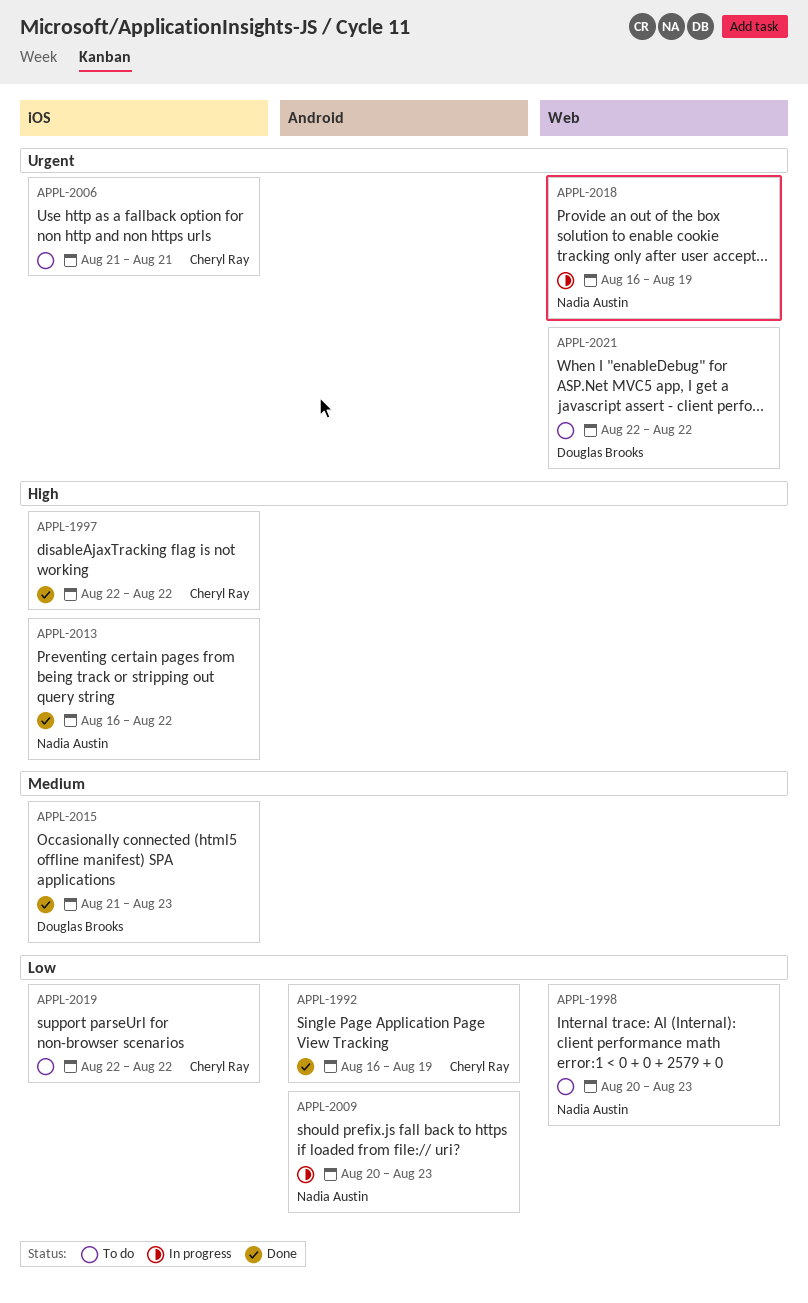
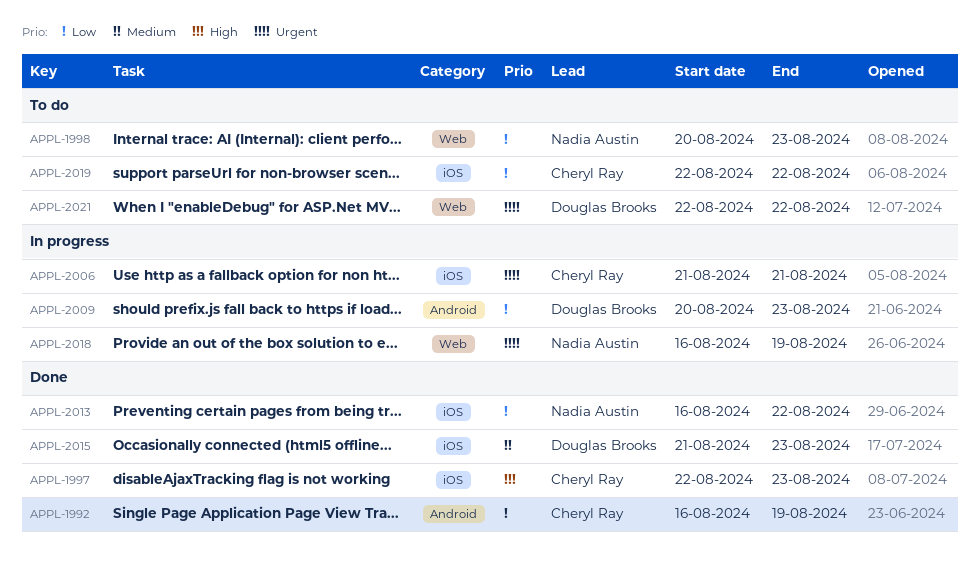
APPL-1997, due: Aug 22 -> Aug 23
APPL-2006, status: To do -> In progress
APPL-2009, owner: Nadia Austin -> Douglas Brooks
APPL-2013, priority: High -> Low

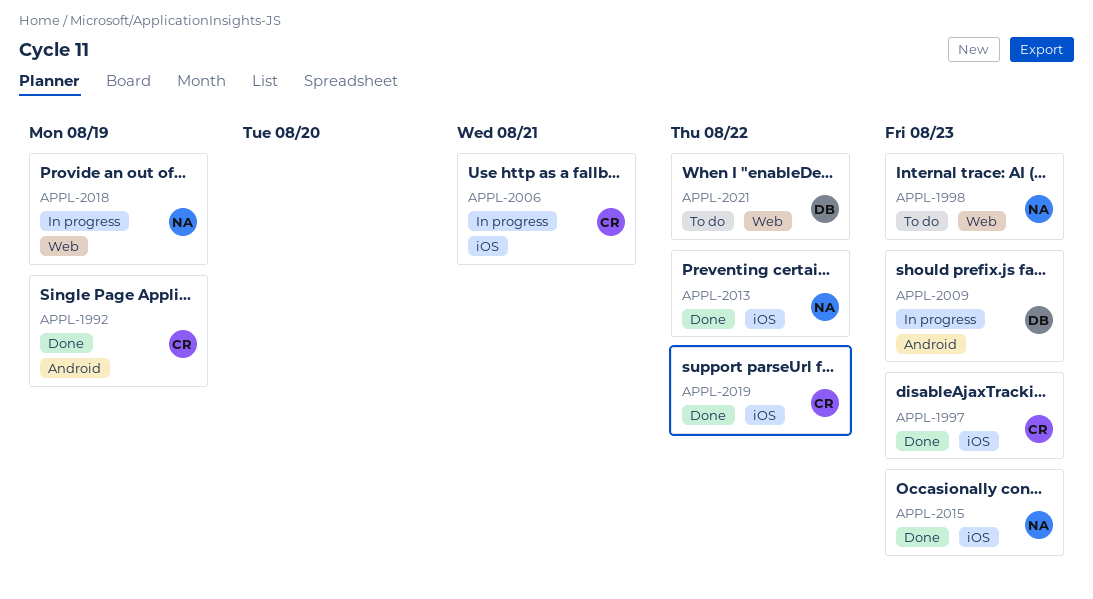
APPL-2015, owner: Douglas Brooks -> Nadia Austin
APPL-2019, status: To do -> Done

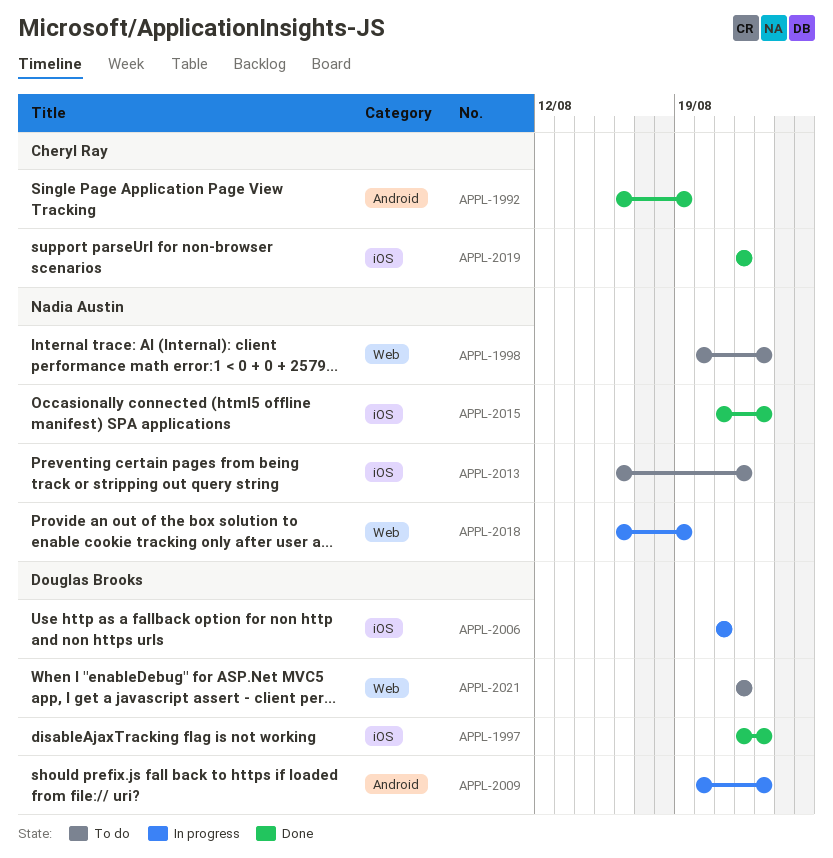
APPL-1997, owner: Cheryl Ray -> Douglas Brooks
APPL-2006, owner: Cheryl Ray -> Douglas Brooks
APPL-2013, status: Done -> To do

